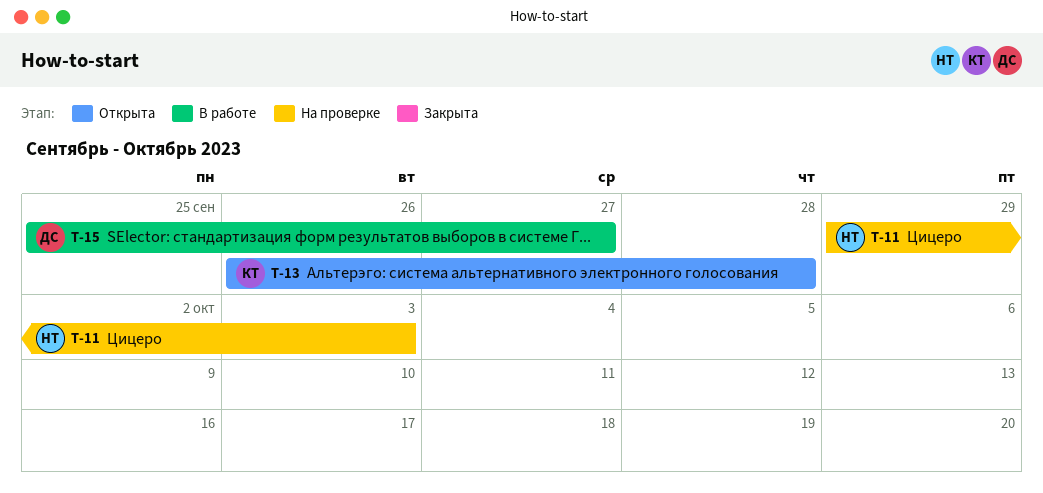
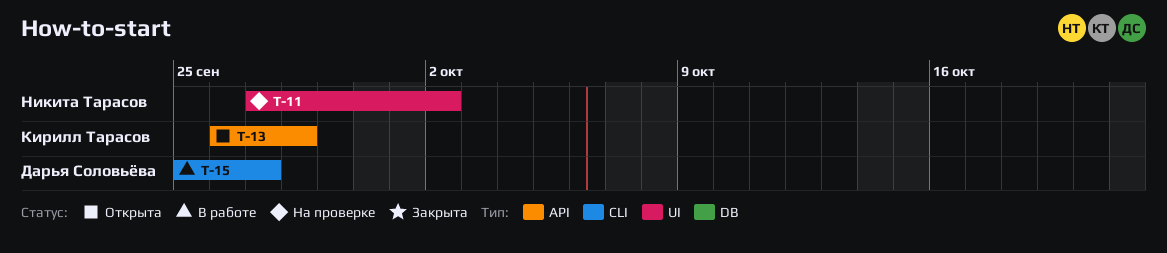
T-11, start: Sep 29 -> Sep 27
T-11, due: Oct 3 -> Oct 2

